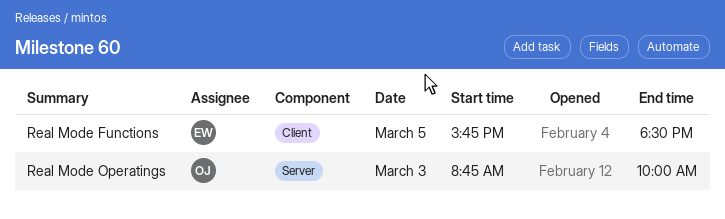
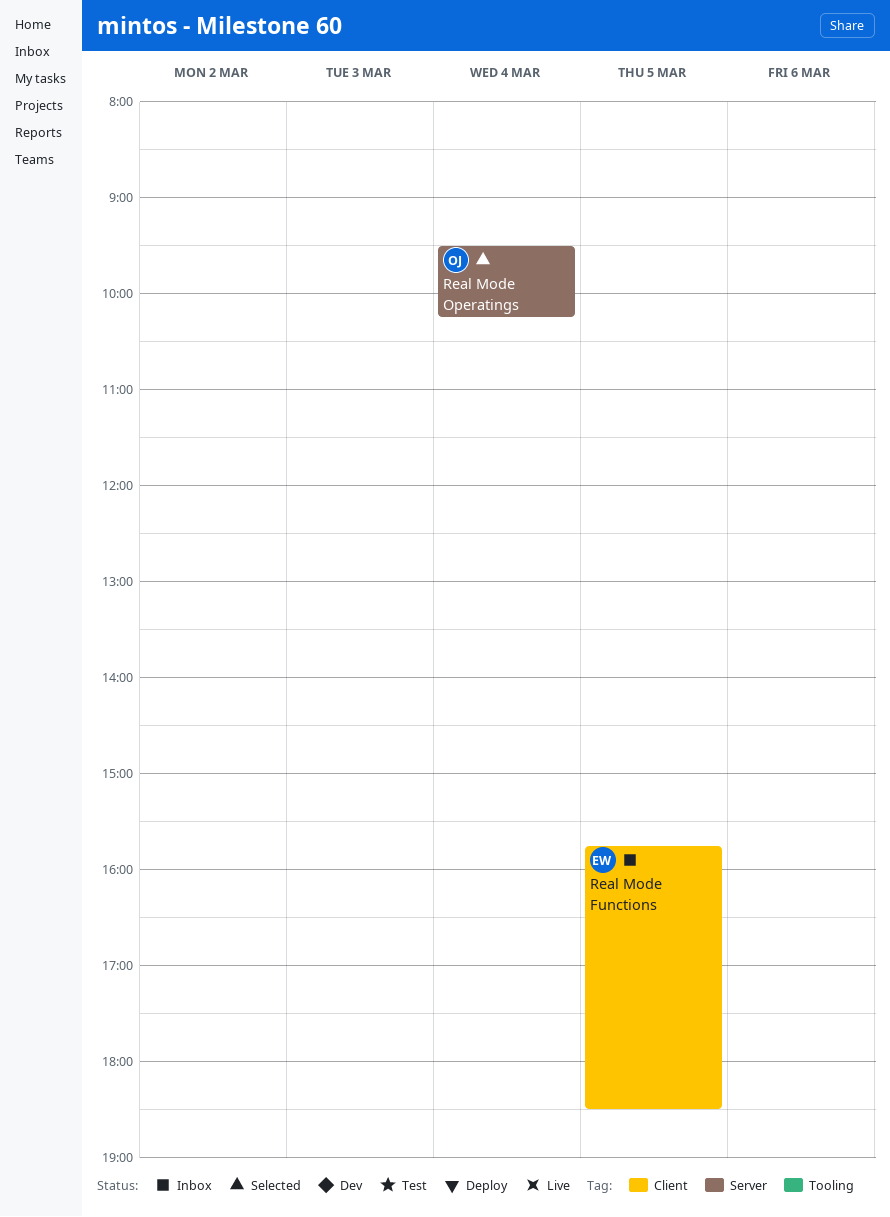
Real Mode Operatings, day: Mar 3 -> Mar 4
Real Mode Operatings, begins: 08:45 -> 09:30
Real Mode Operatings, ends: 10:00 -> 10:15

